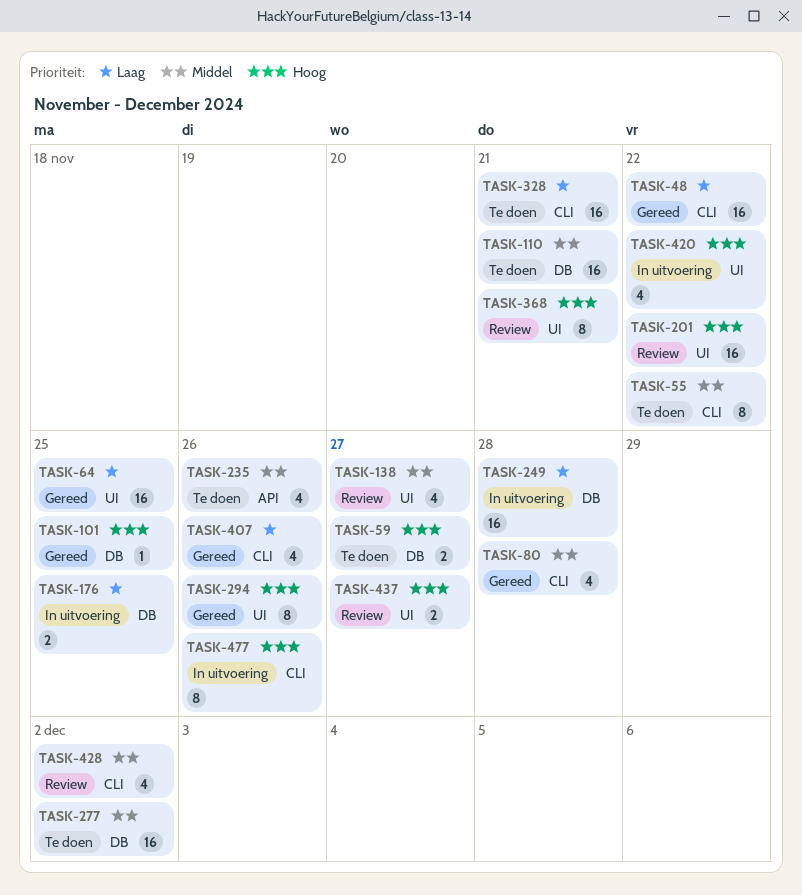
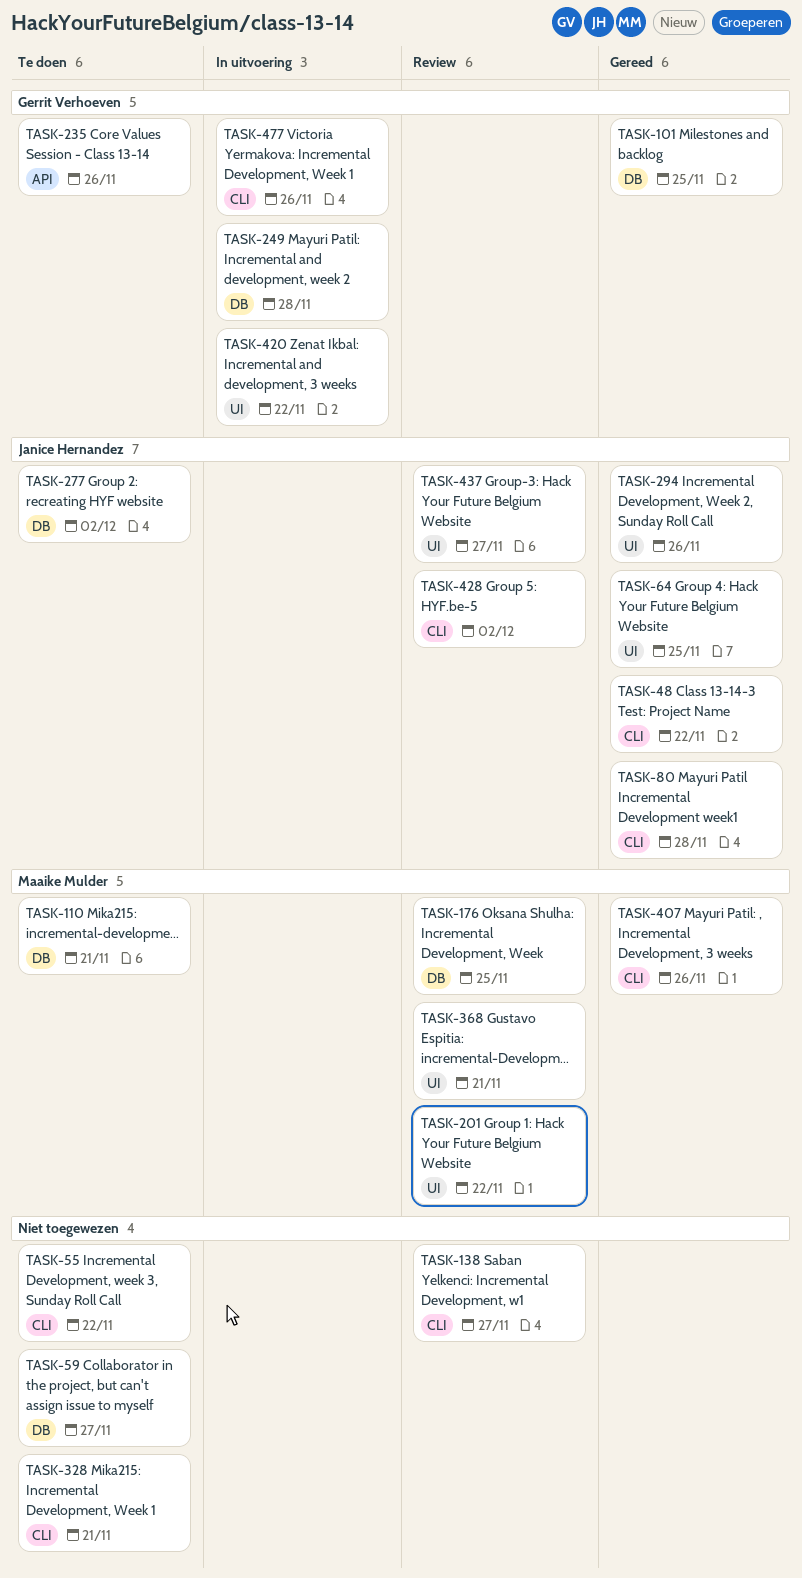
TASK-138, label: UI -> CLI
TASK-176, status: In uitvoering -> Review

